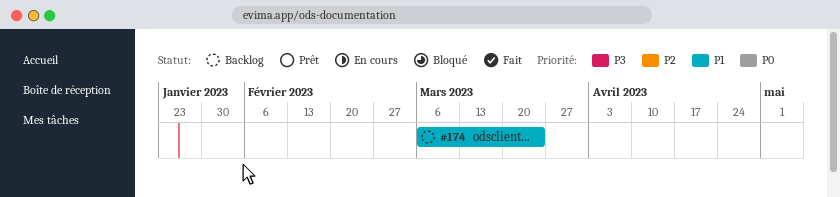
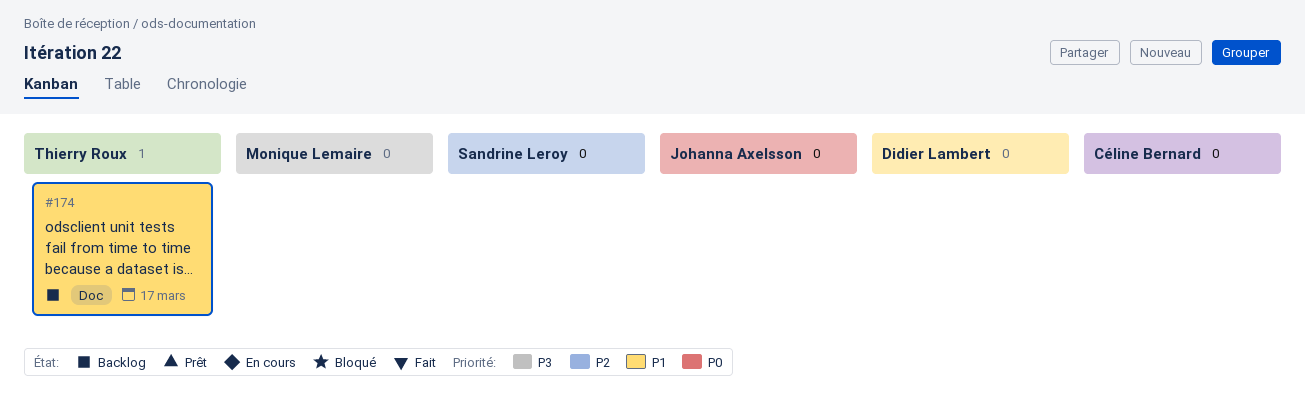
#174, due: Mar 24 -> Mar 17

